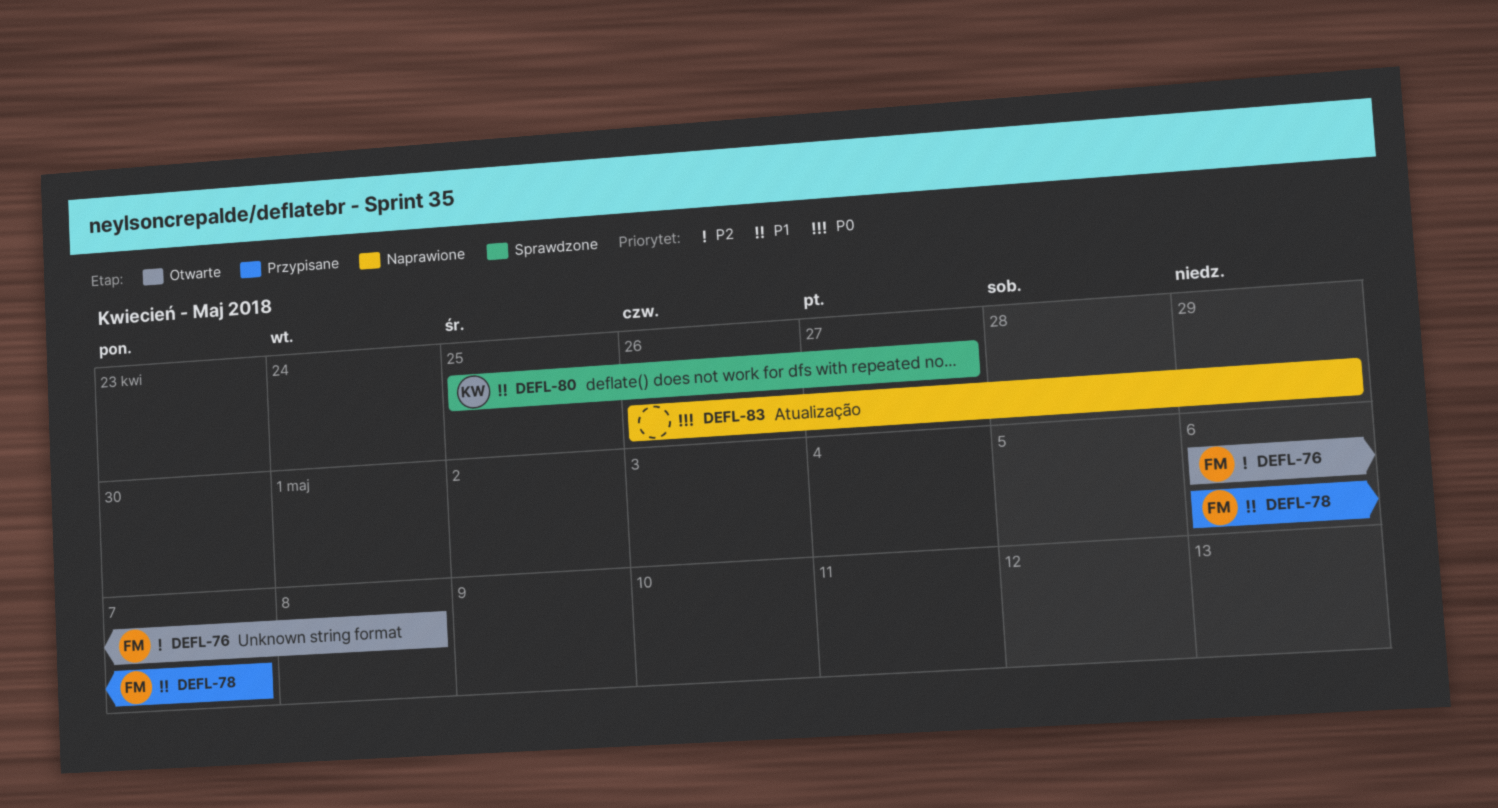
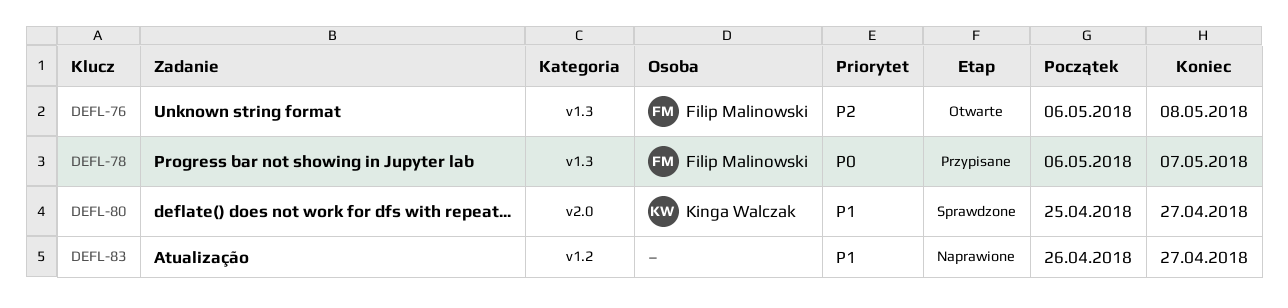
DEFL-78, priority: P1 -> P0
DEFL-83, priority: P0 -> P1
DEFL-83, due: Apr 29 -> Apr 27

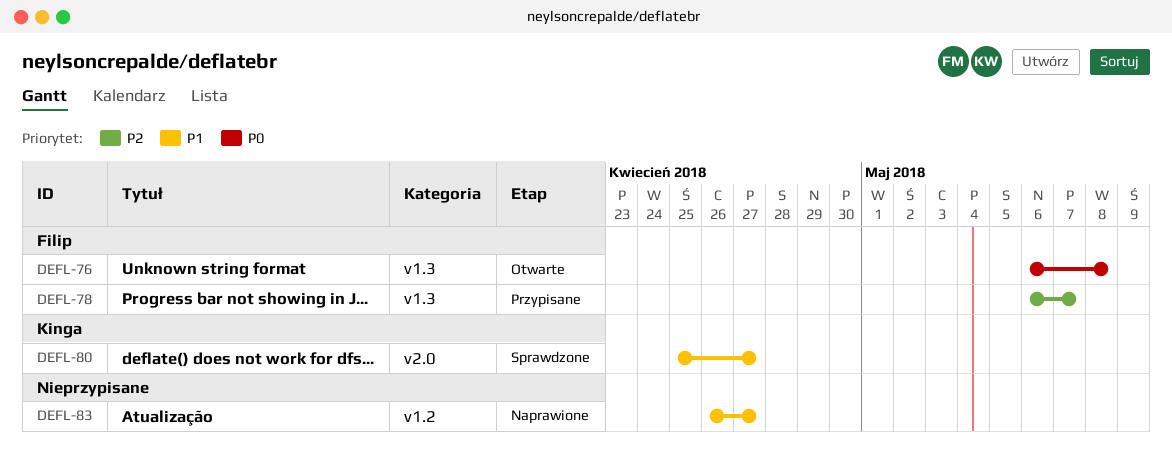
DEFL-76, priority: P2 -> P0
DEFL-78, priority: P0 -> P2

